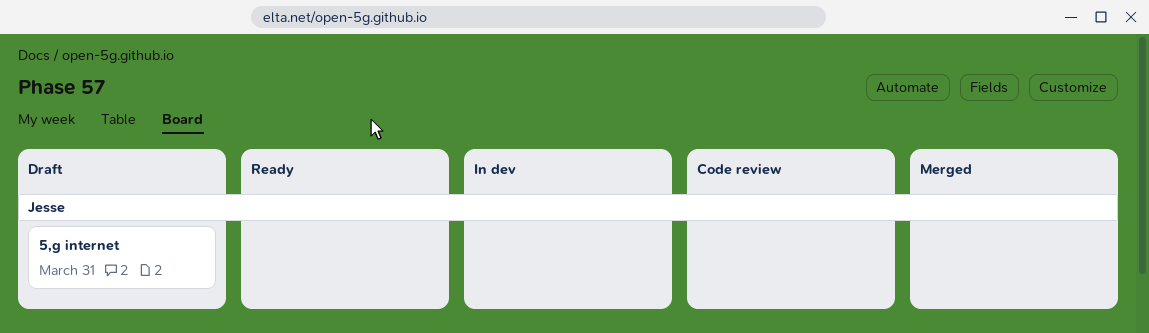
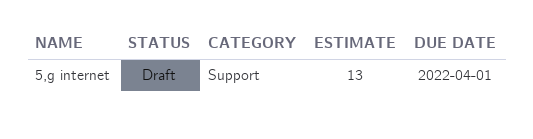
5,g internet, due: Mar 31 -> Apr 1

